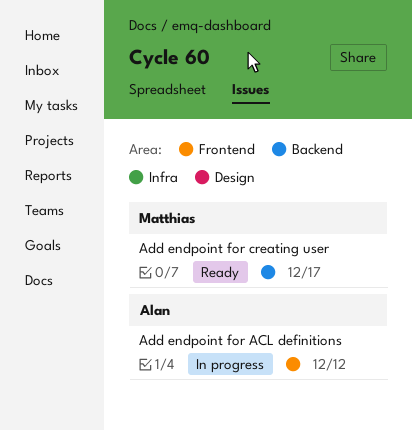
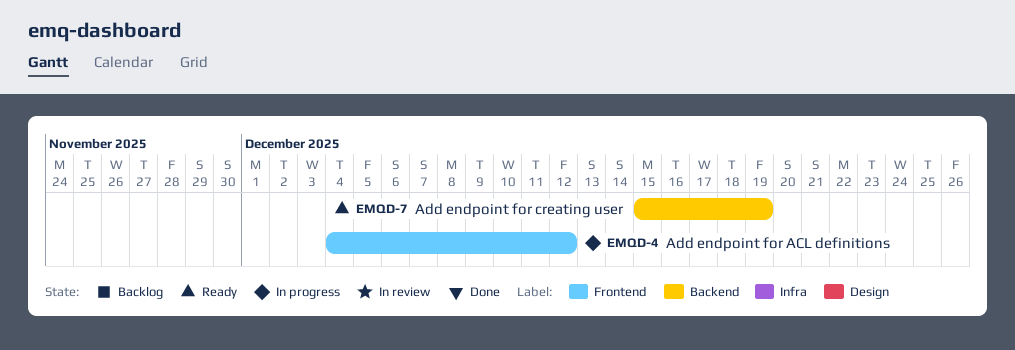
Add endpoint for creating user, due: Dec 17 -> Dec 19

